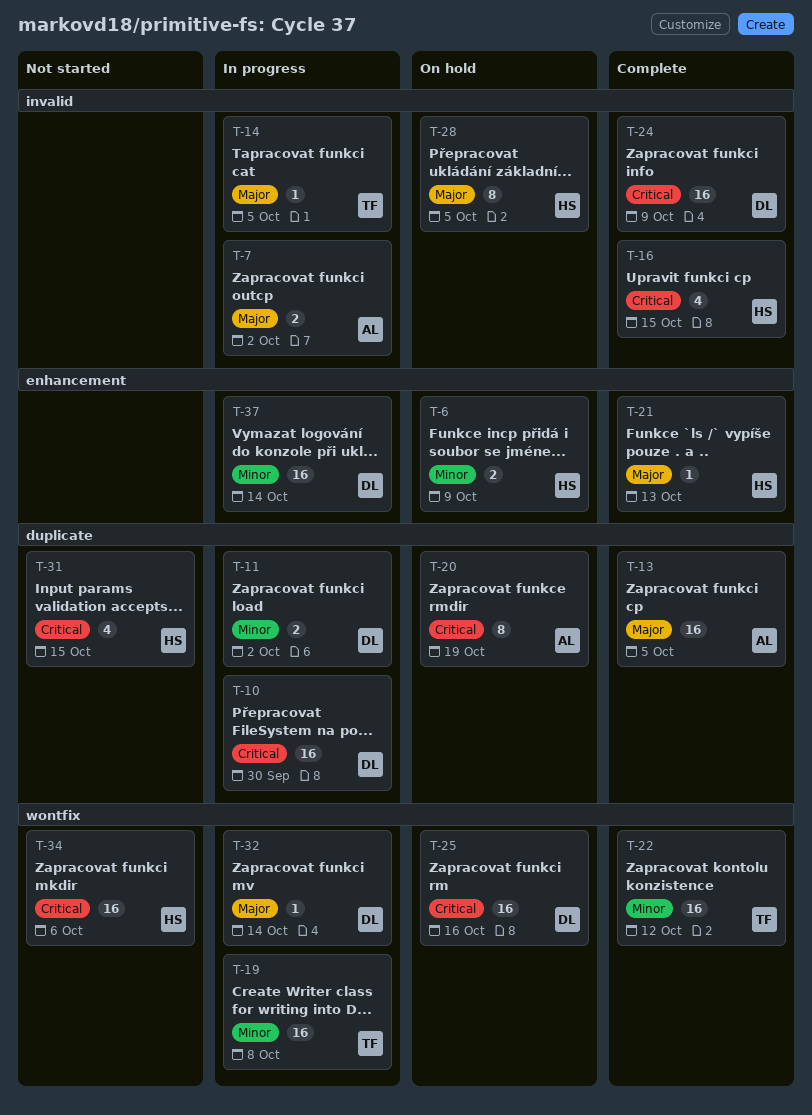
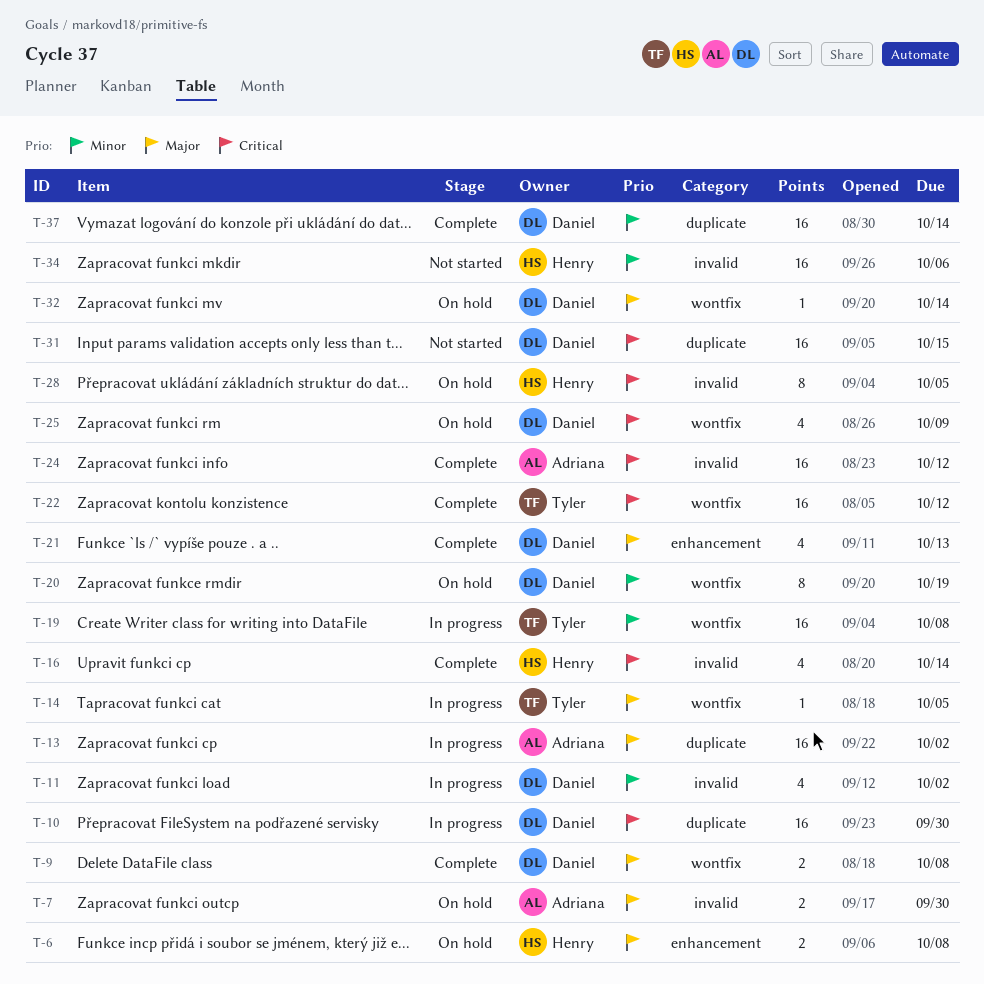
T-6, priority: Minor -> Major
T-6, due: Oct 9 -> Oct 8
T-7, status: In progress -> On hold
T-7, due: Oct 2 -> Sep 30
T-9: none -> present
T-11, label: duplicate -> invalid
T-11, estimate: 2 -> 4
T-13, status: Complete -> In progress
T-13, due: Oct 5 -> Oct 2
T-14, label: invalid -> wontfix
T-16, due: Oct 15 -> Oct 14
T-20, owner: Adriana -> Daniel
T-20, priority: Critical -> Minor
T-20, label: duplicate -> wontfix
T-21, owner: Henry -> Daniel
T-21, estimate: 1 -> 4
T-22, priority: Minor -> Critical
T-24, owner: Daniel -> Adriana
T-24, due: Oct 9 -> Oct 12
T-25, estimate: 16 -> 4
T-25, due: Oct 16 -> Oct 9
T-28, priority: Major -> Critical
T-31, owner: Henry -> Daniel
T-31, estimate: 4 -> 16
T-32, status: In progress -> On hold
T-34, priority: Critical -> Minor
T-34, label: wontfix -> invalid
T-37, status: In progress -> Complete
T-37, label: enhancement -> duplicate

